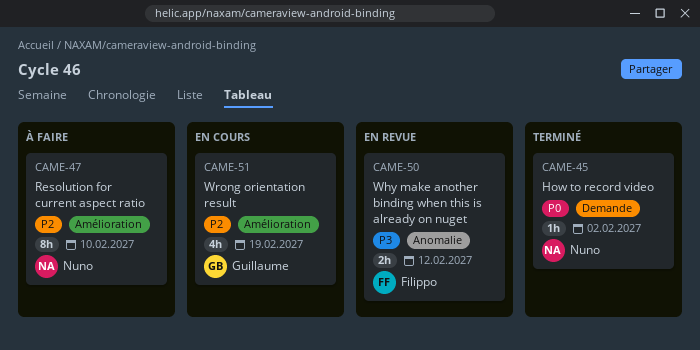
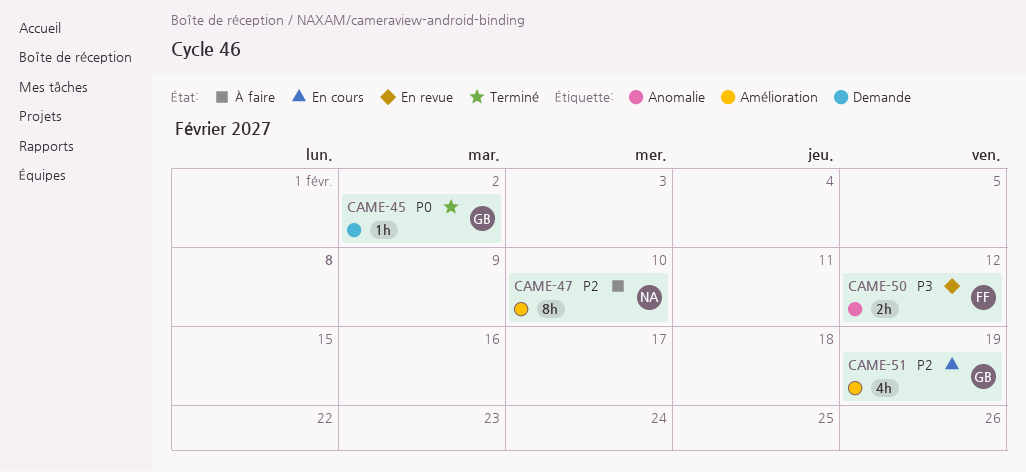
CAME-45, owner: Nuno -> Guillaume

